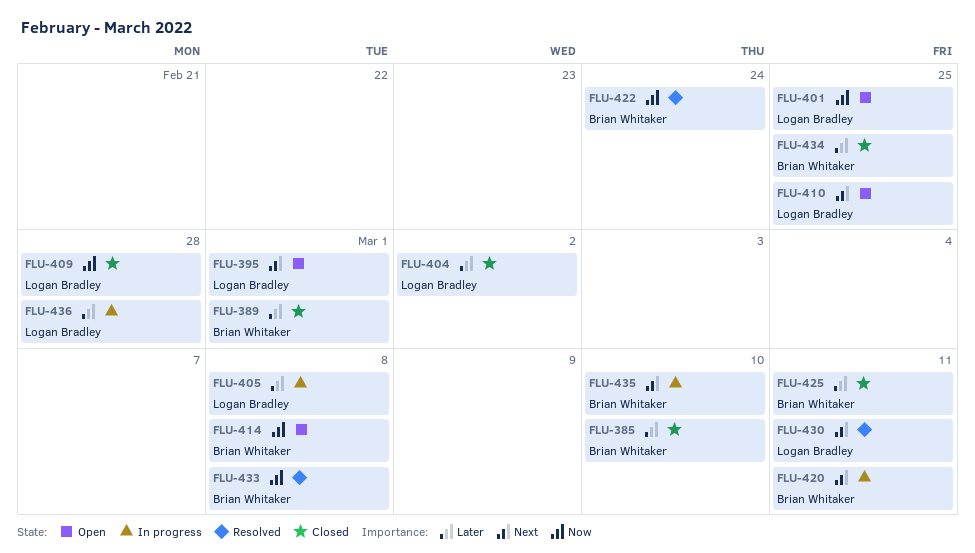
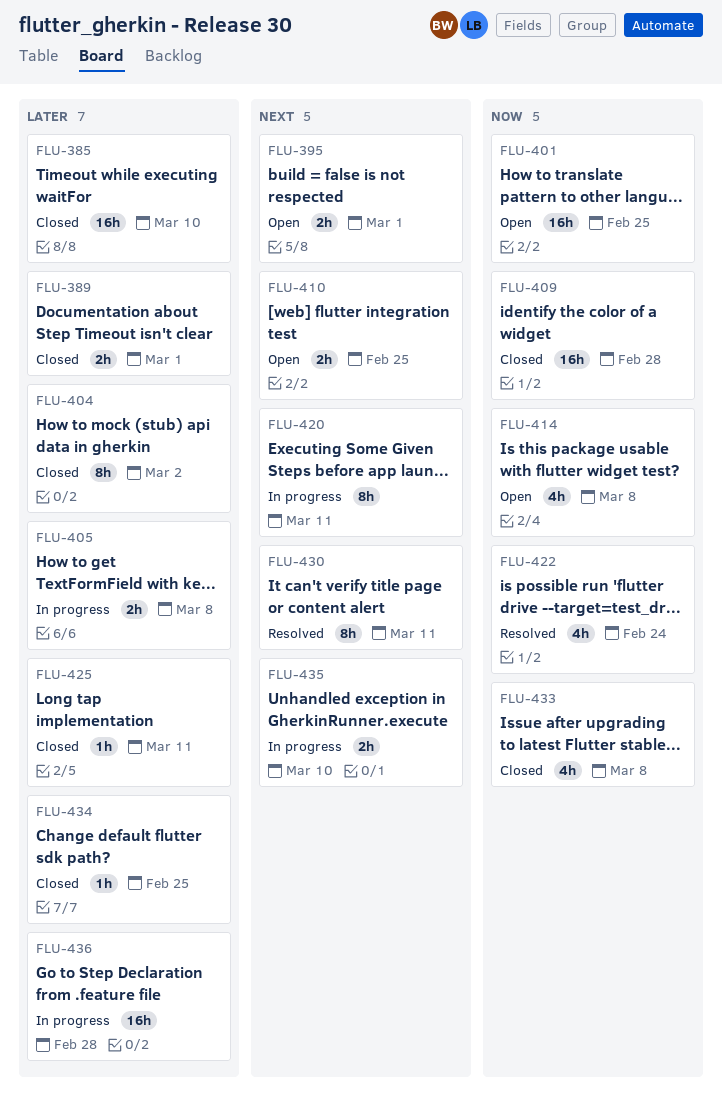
FLU-433, status: Resolved -> Closed

